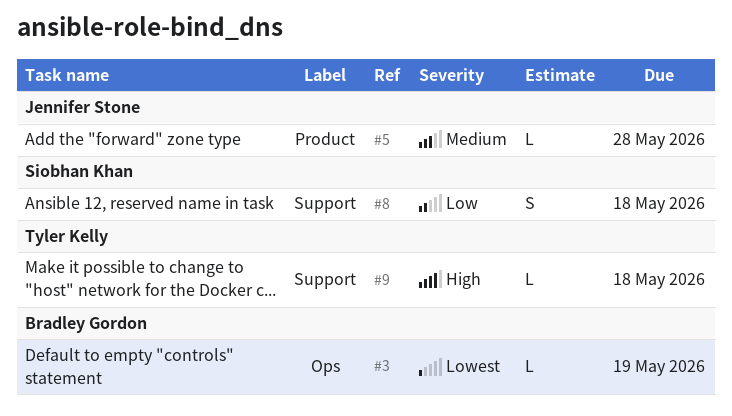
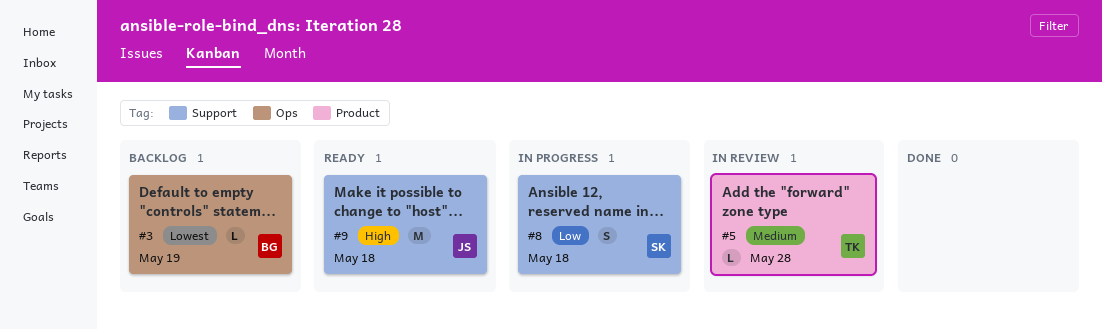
#5, owner: Jennifer Stone -> Tyler Kelly
#9, owner: Tyler Kelly -> Jennifer Stone
#9, estimate: L -> M

